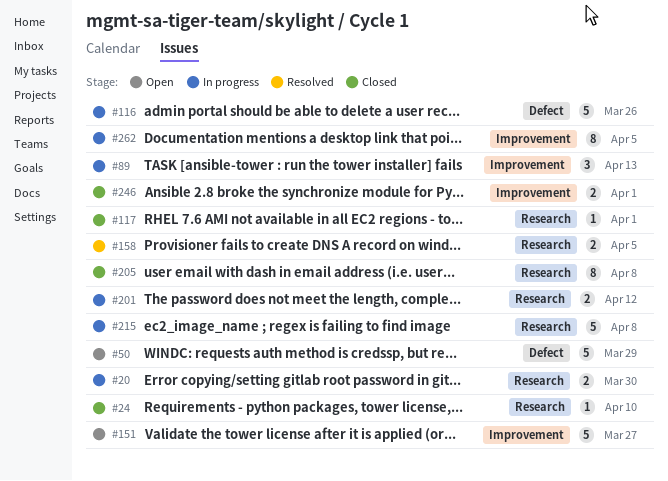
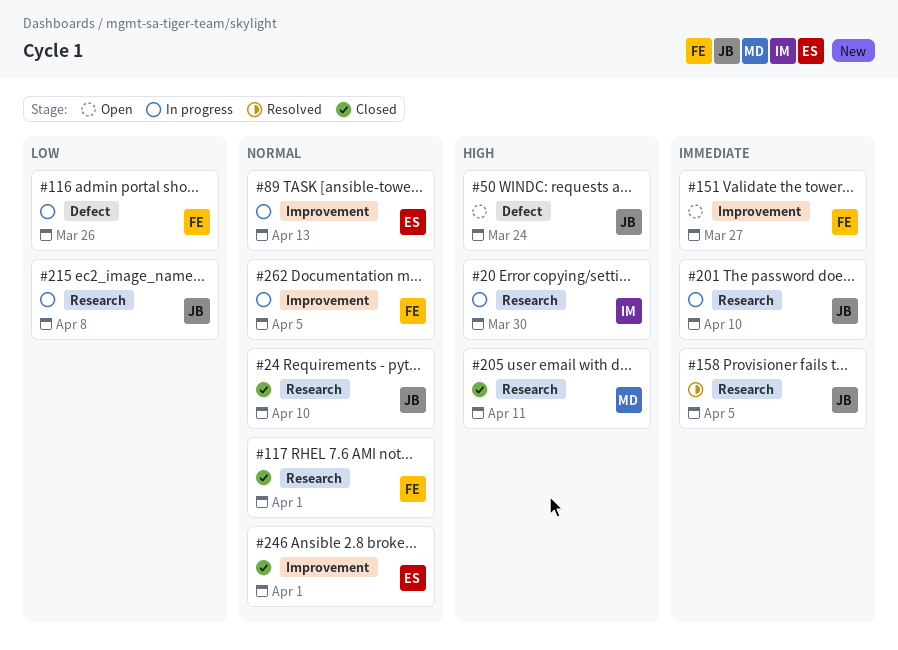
#50, due: Mar 29 -> Mar 24
#201, due: Apr 12 -> Apr 10
#205, due: Apr 8 -> Apr 11

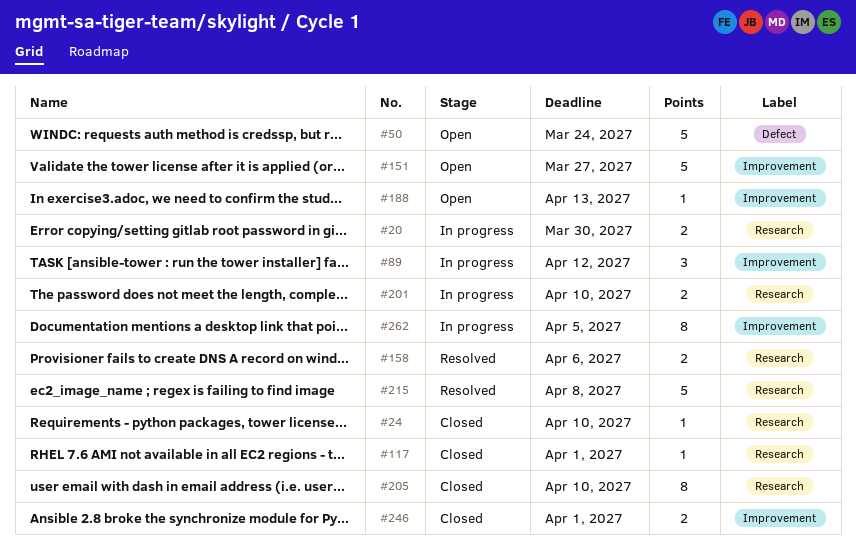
#89, due: Apr 13 -> Apr 12
#116: present -> none
#158, due: Apr 5 -> Apr 6
#188: none -> present
#205, due: Apr 11 -> Apr 10
#215, status: In progress -> Resolved

